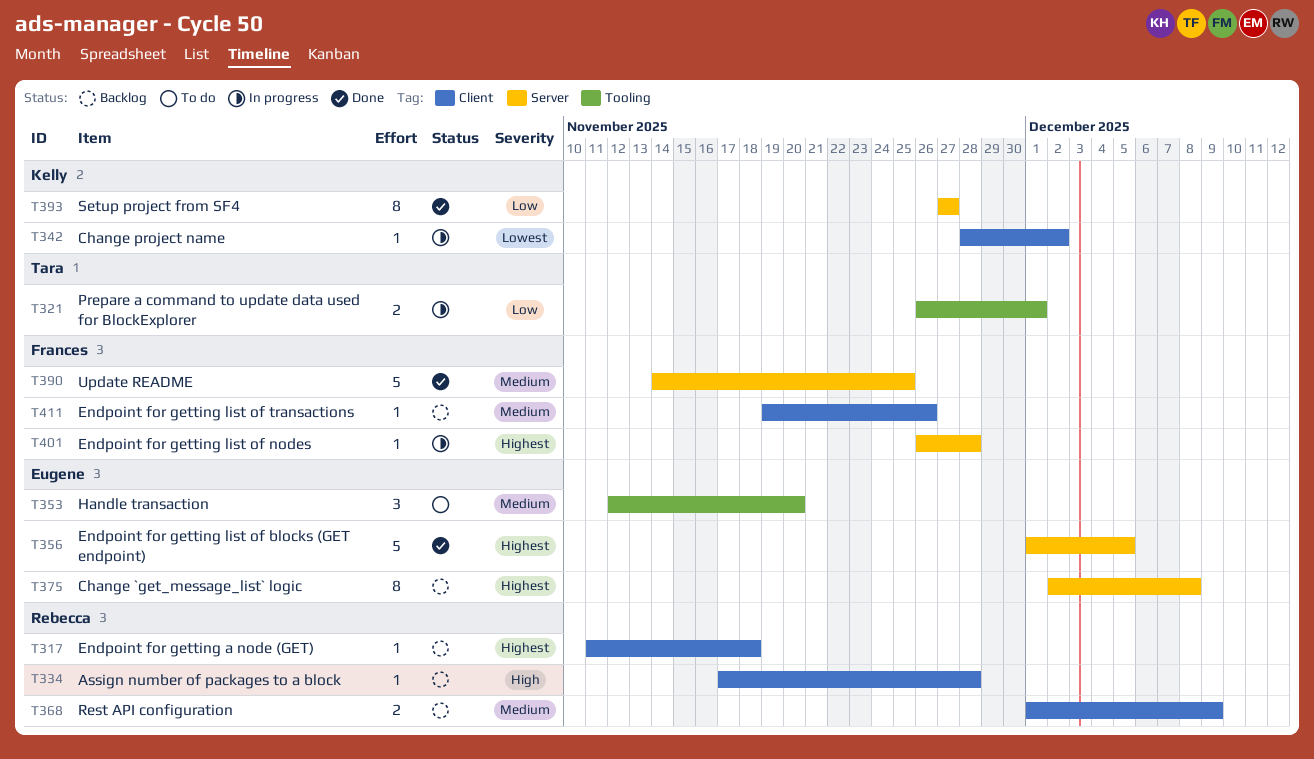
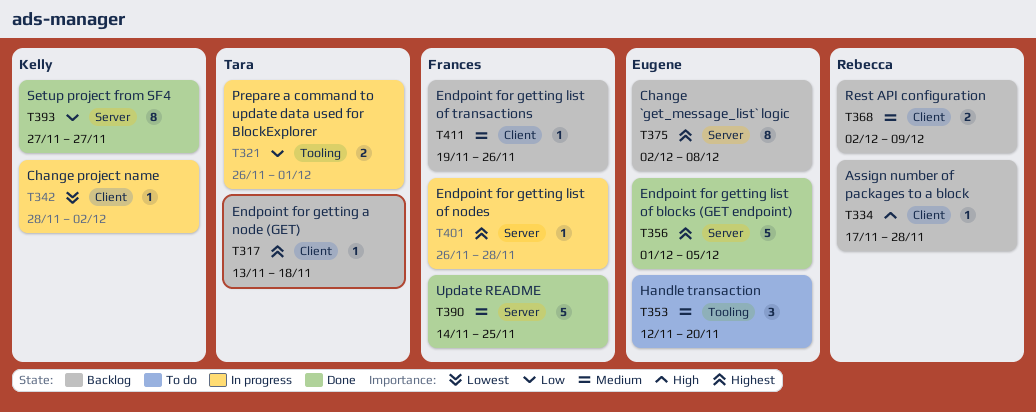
T317, owner: Rebecca -> Tara
T317, start: Nov 11 -> Nov 13
T368, start: Dec 1 -> Dec 2

